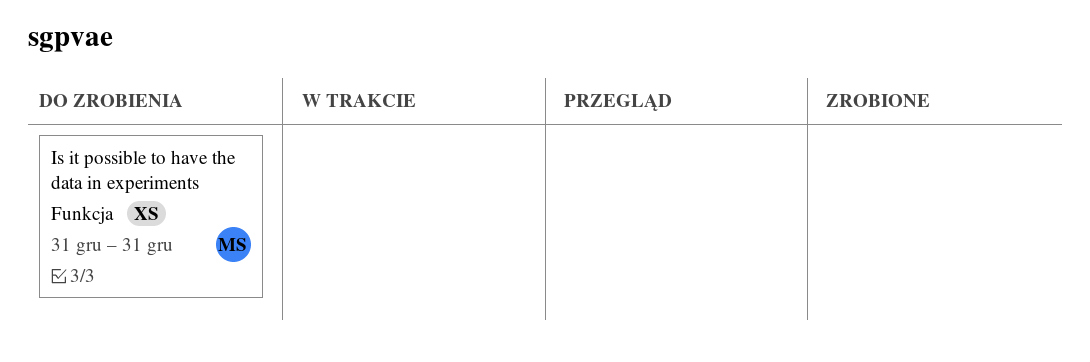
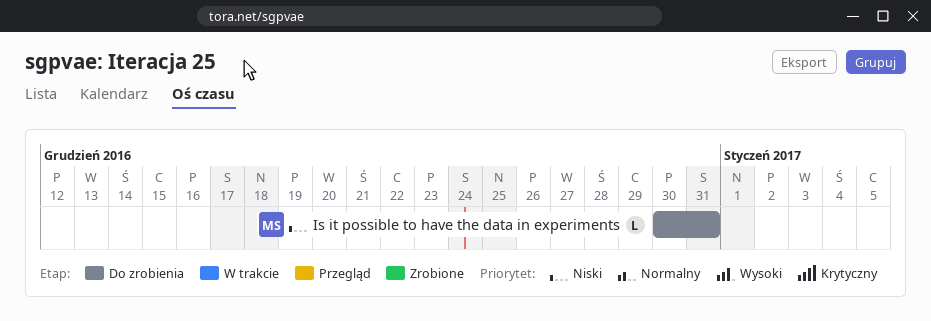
Is it possible to have the data in experiments, estimate: XS -> L
Is it possible to have the data in experiments, start: Dec 31 -> Dec 30

